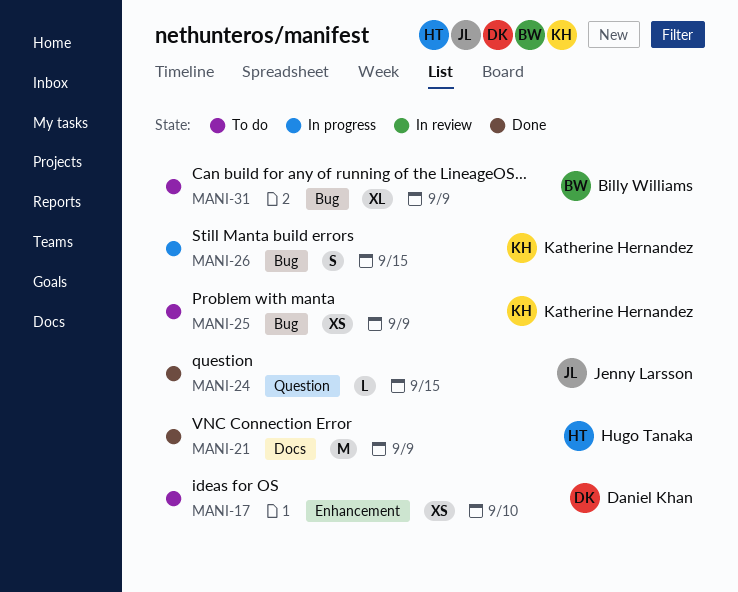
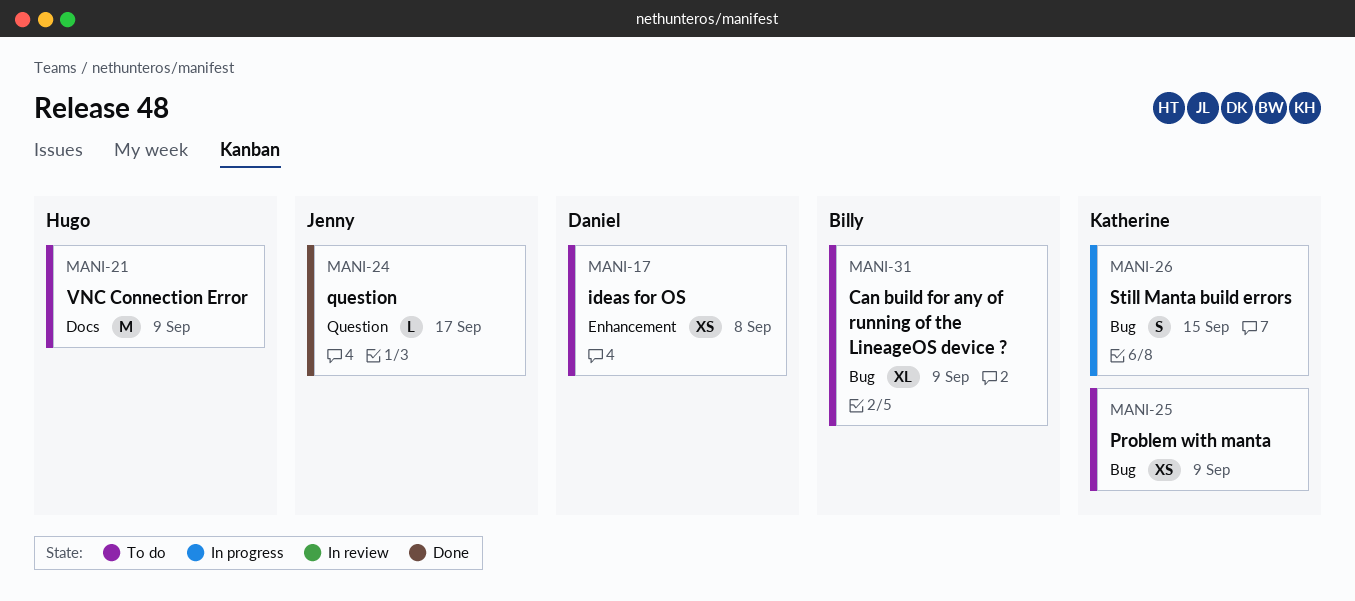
MANI-17, due: Sep 10 -> Sep 8
MANI-21, status: Done -> To do
MANI-24, due: Sep 15 -> Sep 17

